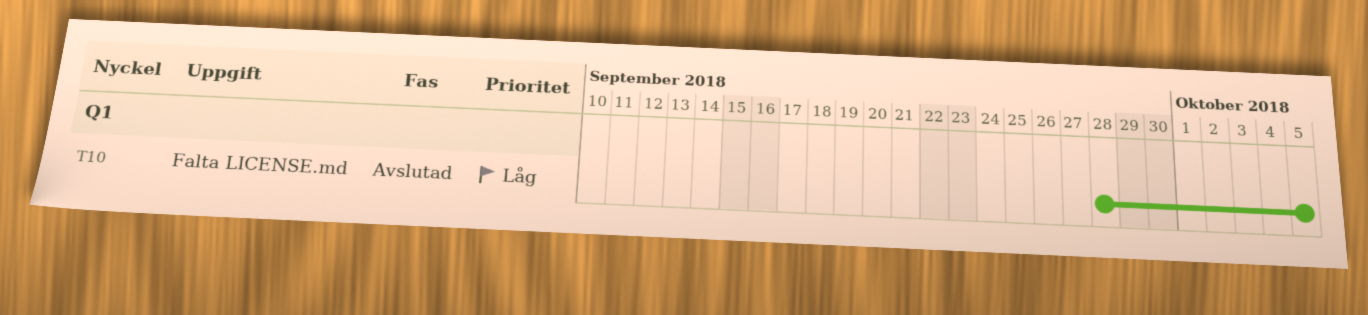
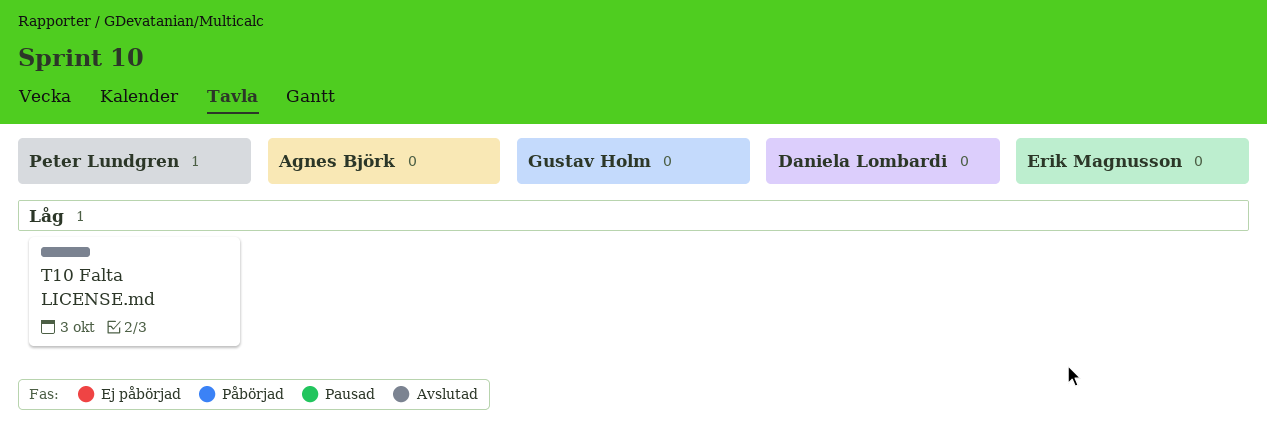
T10, due: Oct 5 -> Oct 3

